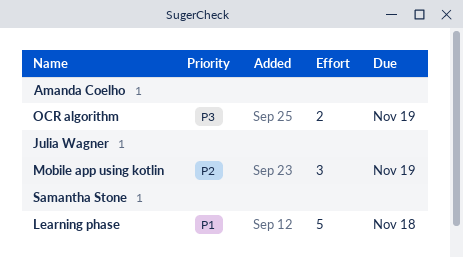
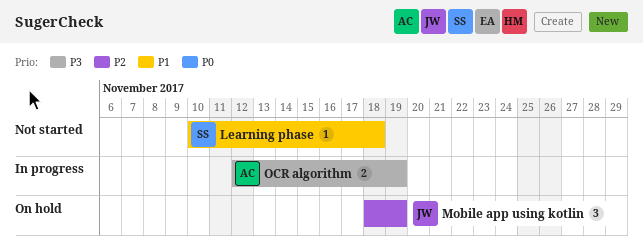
Learning phase, estimate: 5 -> 1

